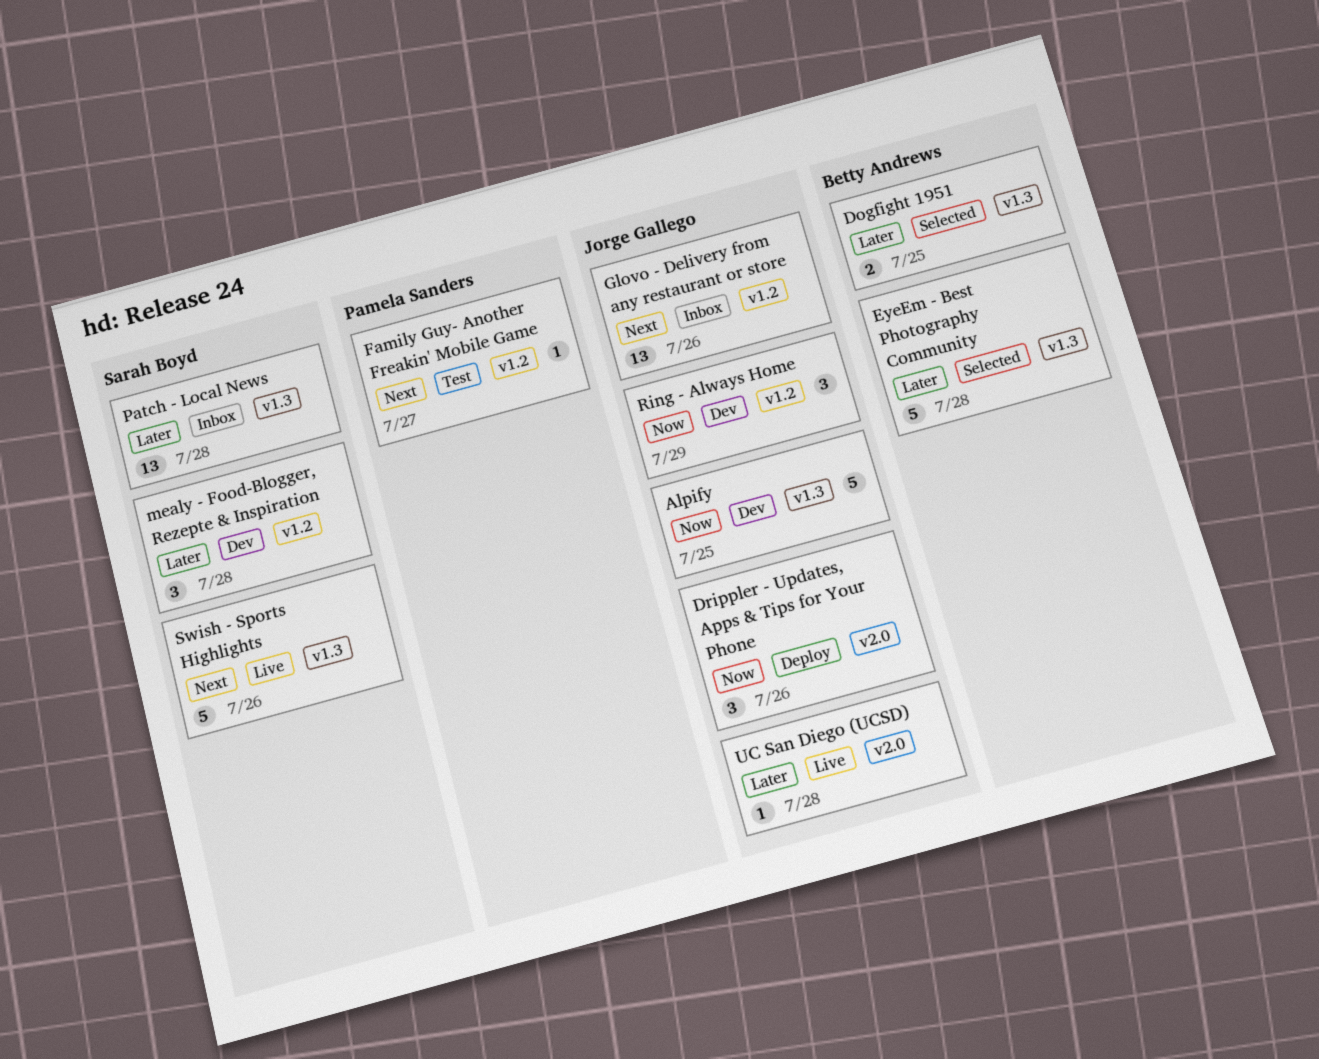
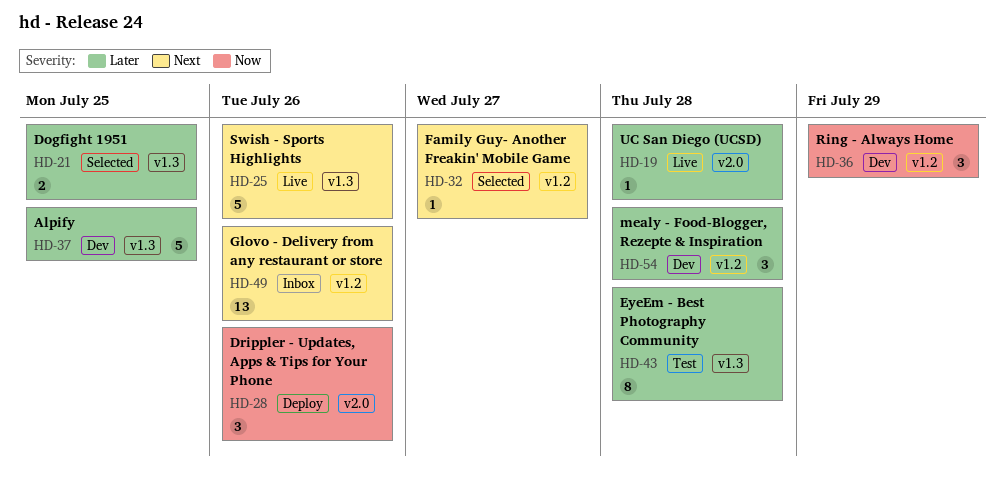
Alpify, priority: Now -> Later
EyeEm - Best Photography Community, status: Selected -> Test
EyeEm - Best Photography Community, estimate: 5 -> 8
Family Guy- Another Freakin' Mobile Game, status: Test -> Selected
Patch - Local News: present -> none

